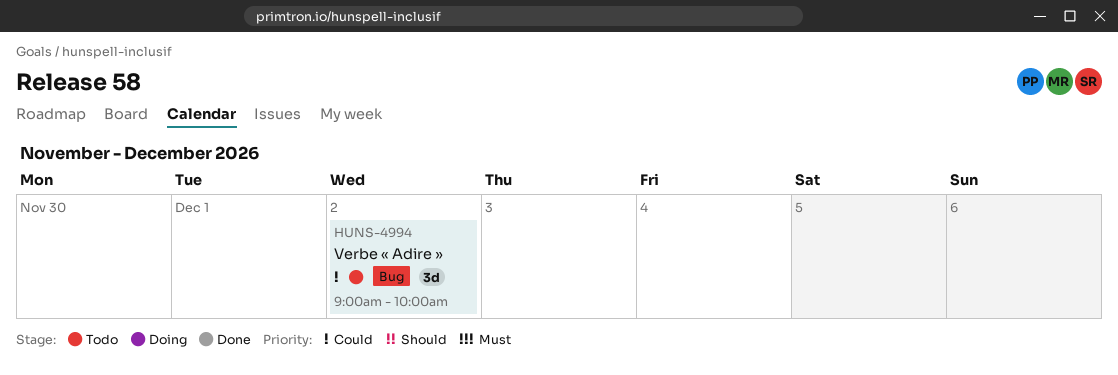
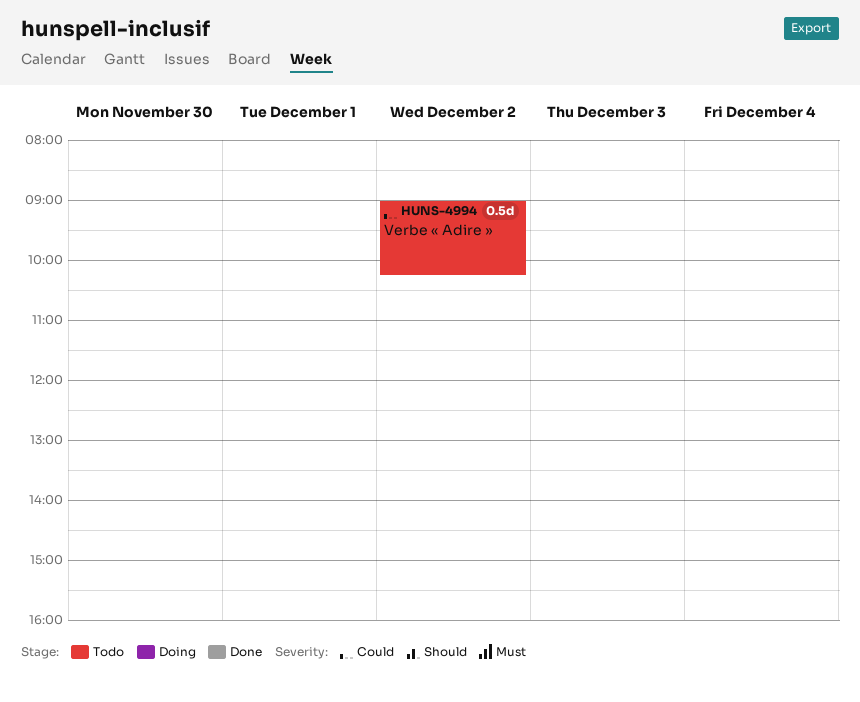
HUNS-4994, estimate: 3d -> 0.5d
HUNS-4994, ends: 10:00 -> 10:15

